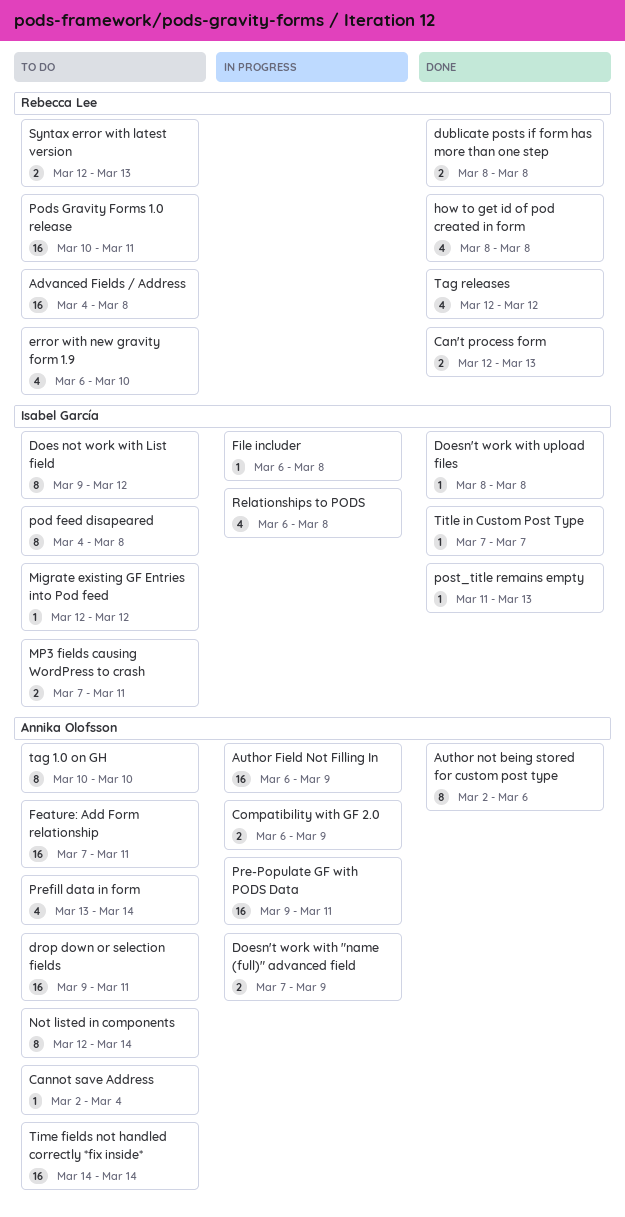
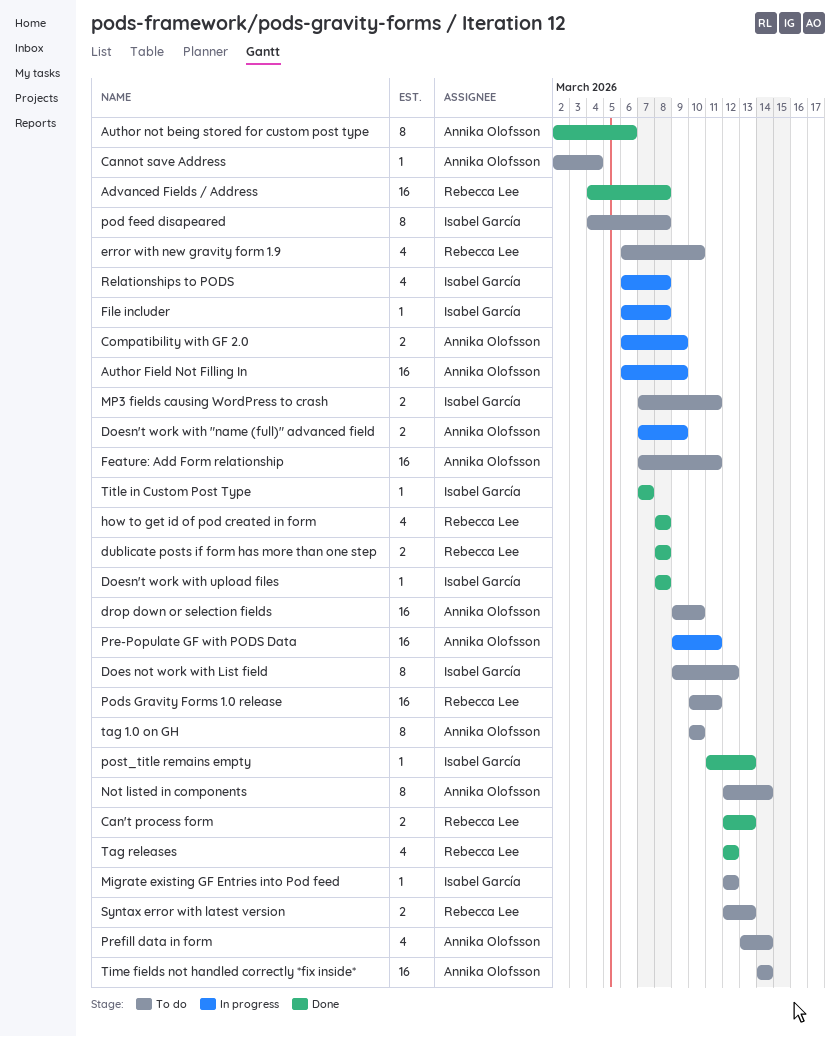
Advanced Fields / Address, status: To do -> Done
drop down or selection fields, due: Mar 11 -> Mar 10

